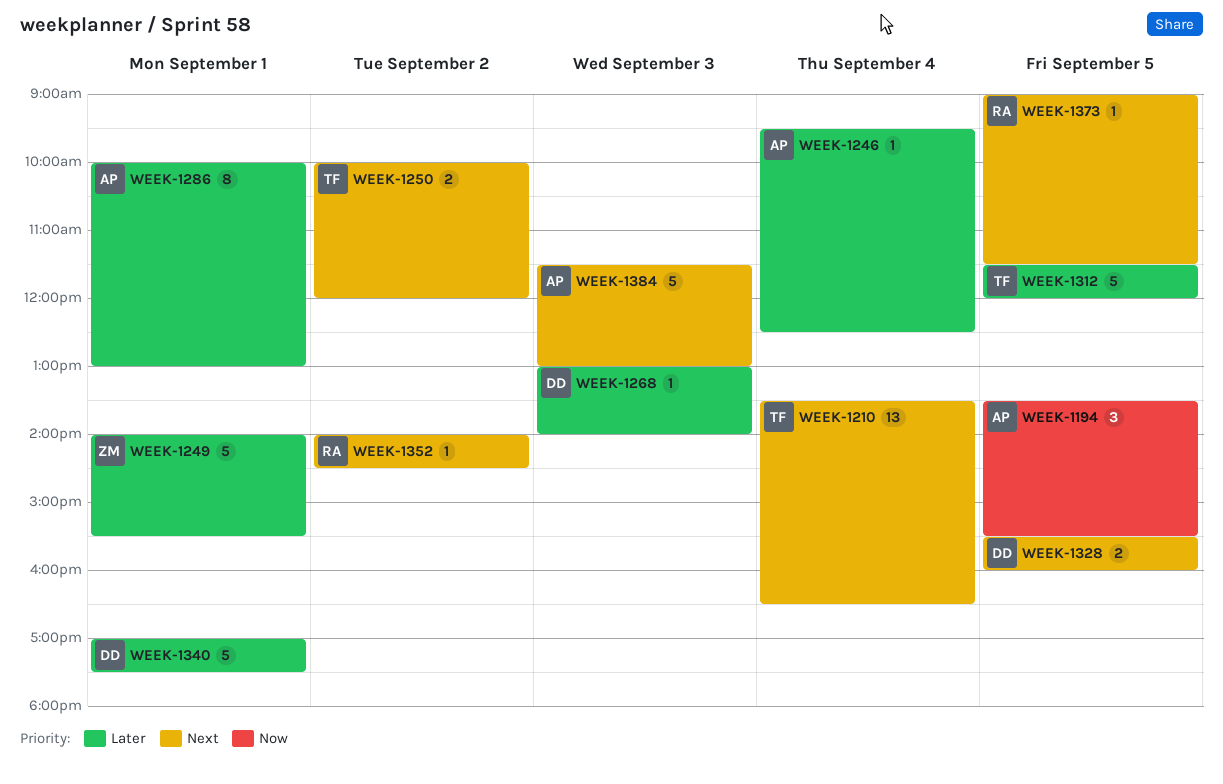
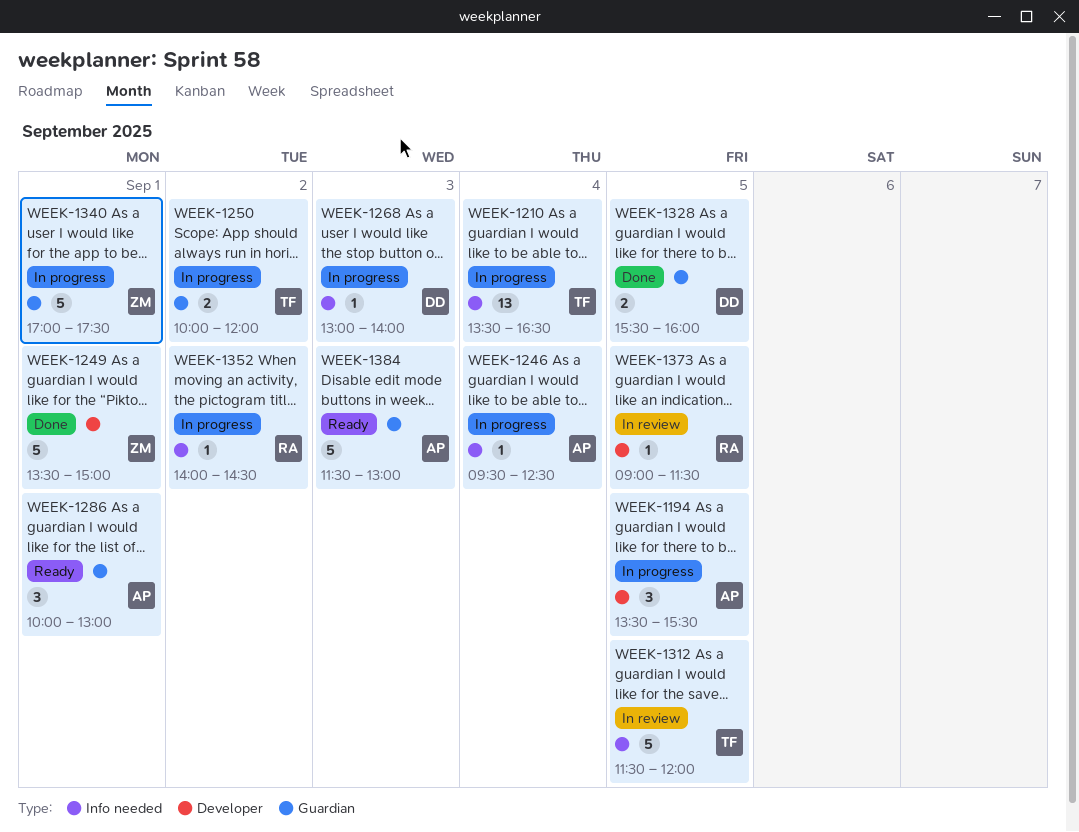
WEEK-1249, begins: 14:00 -> 13:30
WEEK-1249, ends: 15:30 -> 15:00
WEEK-1286, estimate: 8 -> 3
WEEK-1340, owner: DD -> ZM

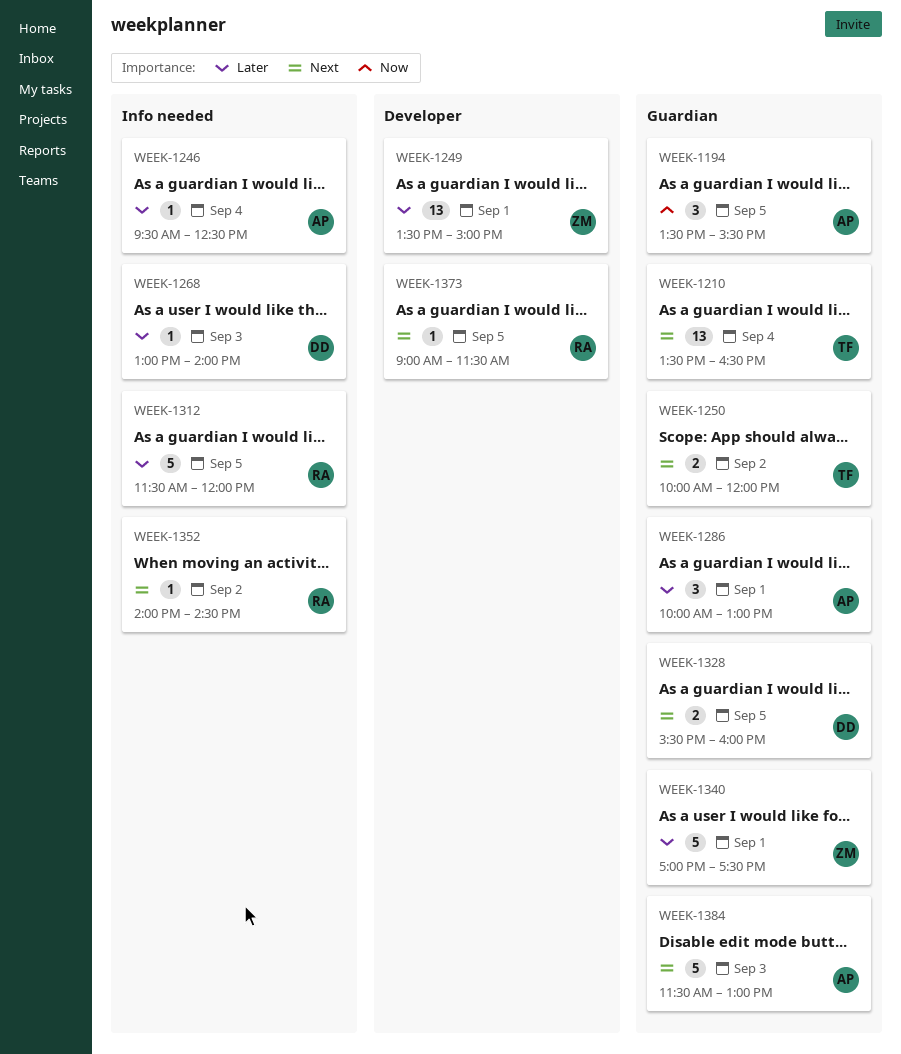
WEEK-1194, label: Developer -> Guardian
WEEK-1210, label: Info needed -> Guardian
WEEK-1249, estimate: 5 -> 13
WEEK-1312, owner: TF -> RA

